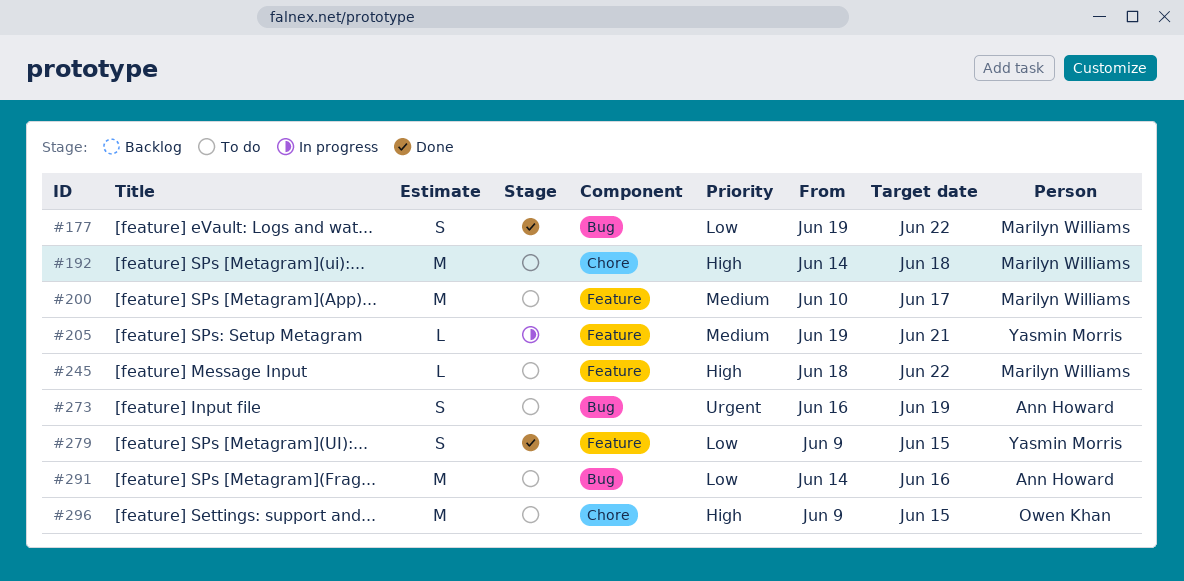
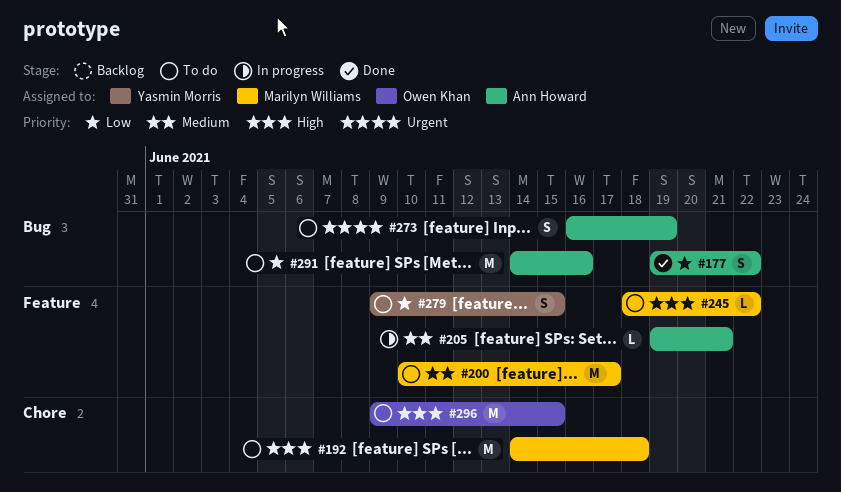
#177, owner: Marilyn Williams -> Ann Howard
#205, owner: Yasmin Morris -> Ann Howard
#279, status: Done -> To do

